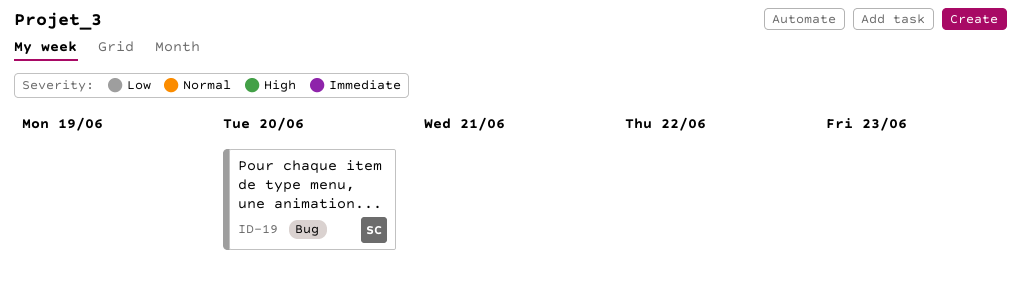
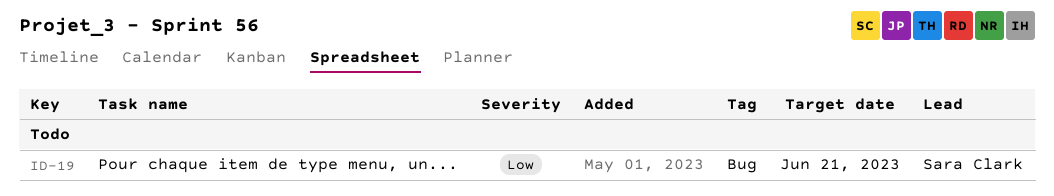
ID-19, due: Jun 20 -> Jun 21

